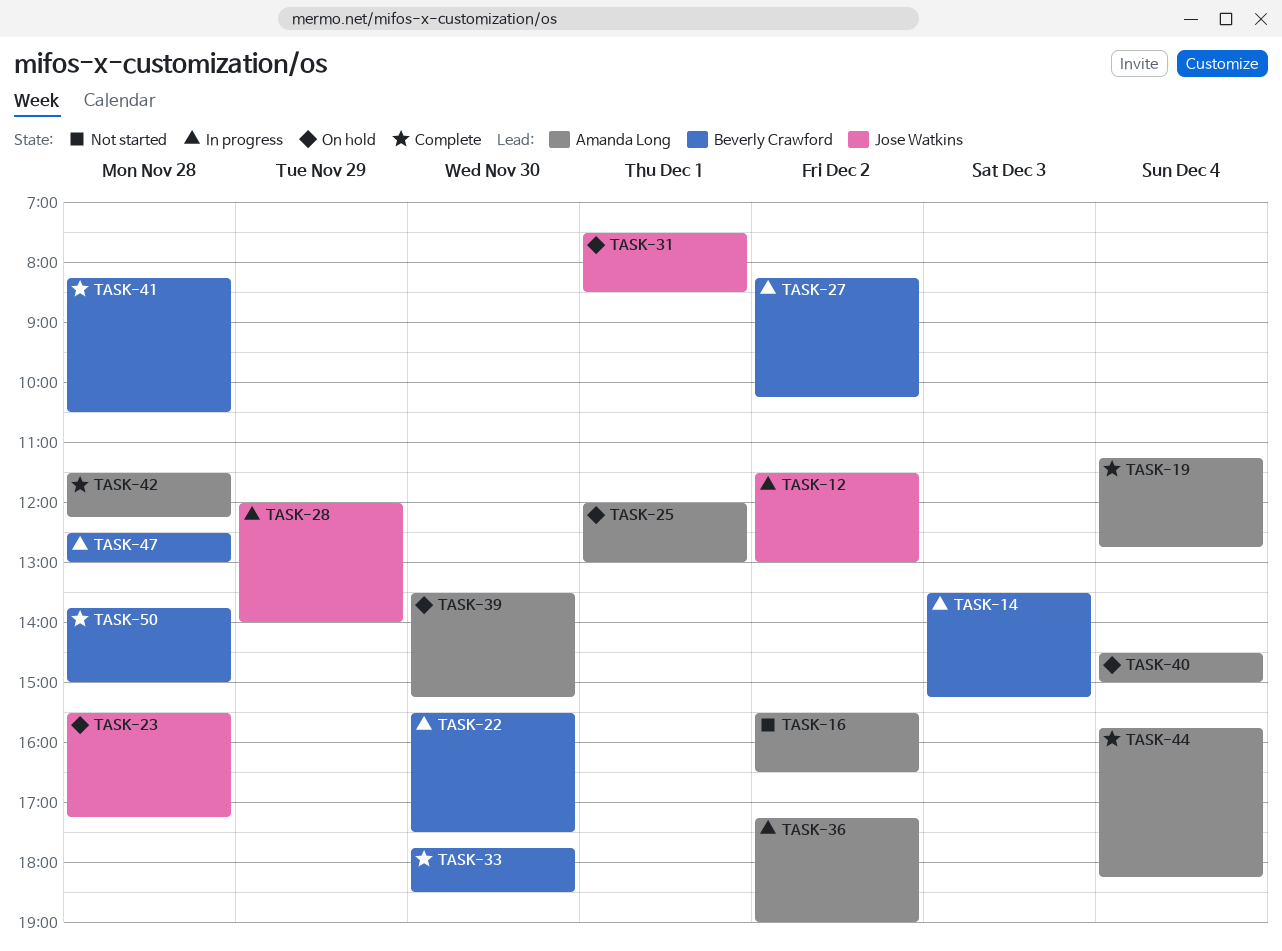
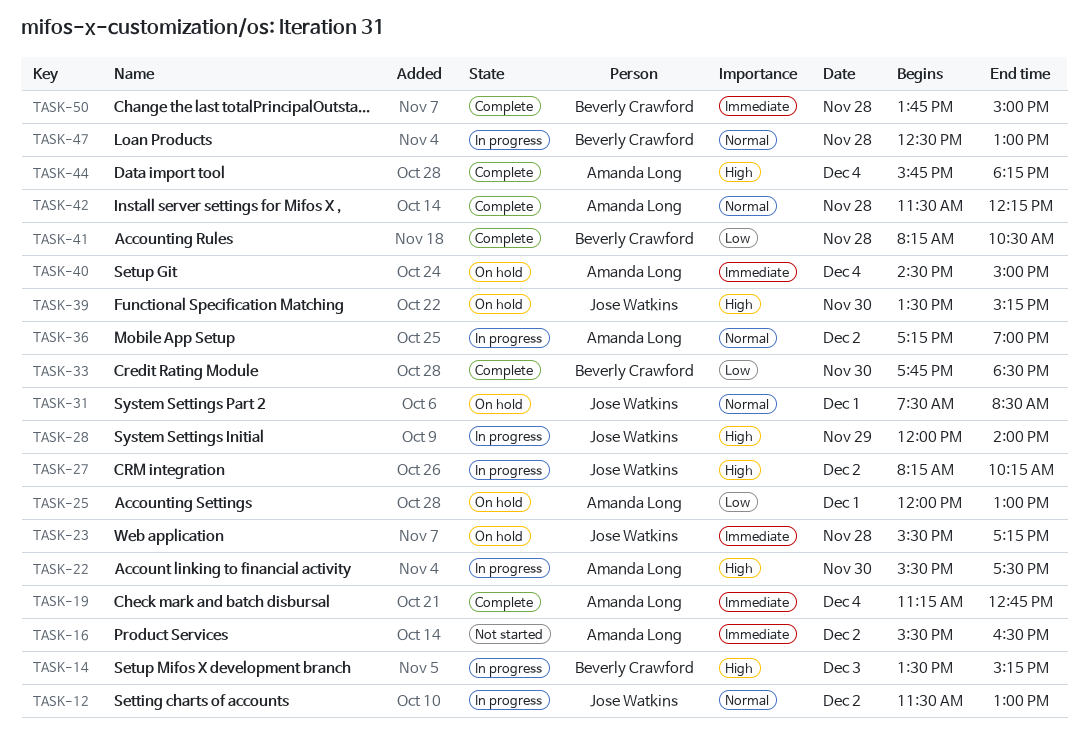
TASK-22, owner: Beverly Crawford -> Amanda Long
TASK-27, owner: Beverly Crawford -> Jose Watkins
TASK-39, owner: Amanda Long -> Jose Watkins

